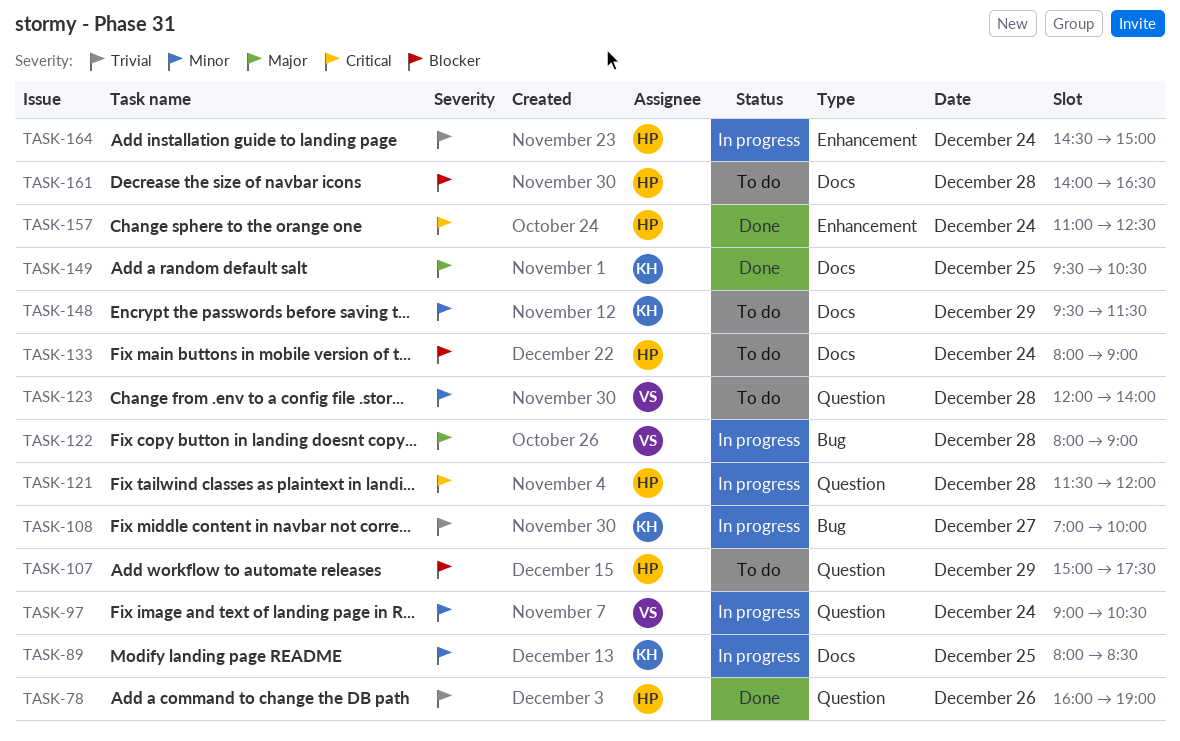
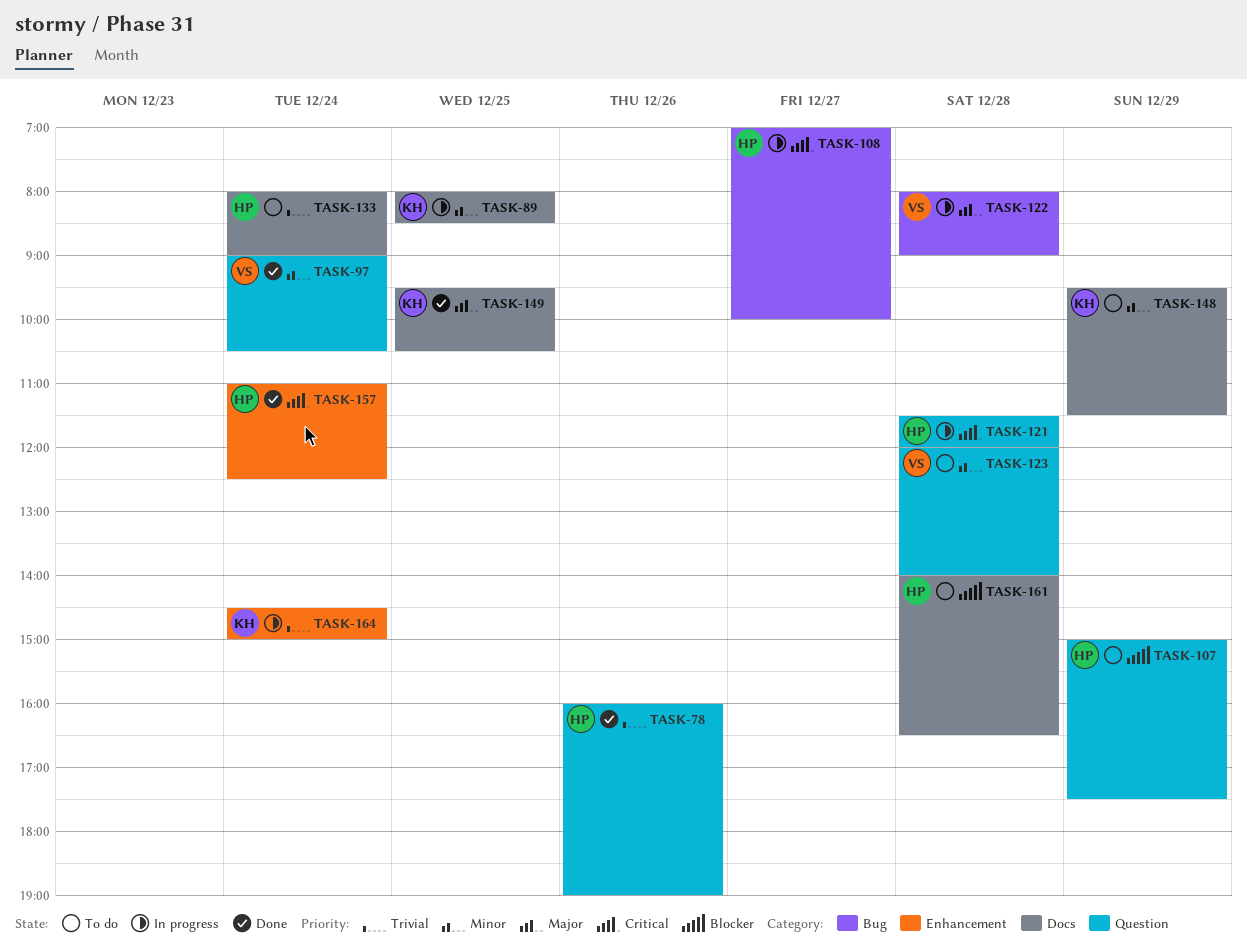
TASK-97, status: In progress -> Done
TASK-108, owner: KH -> HP
TASK-108, priority: Trivial -> Critical
TASK-133, priority: Blocker -> Trivial
TASK-164, owner: HP -> KH

